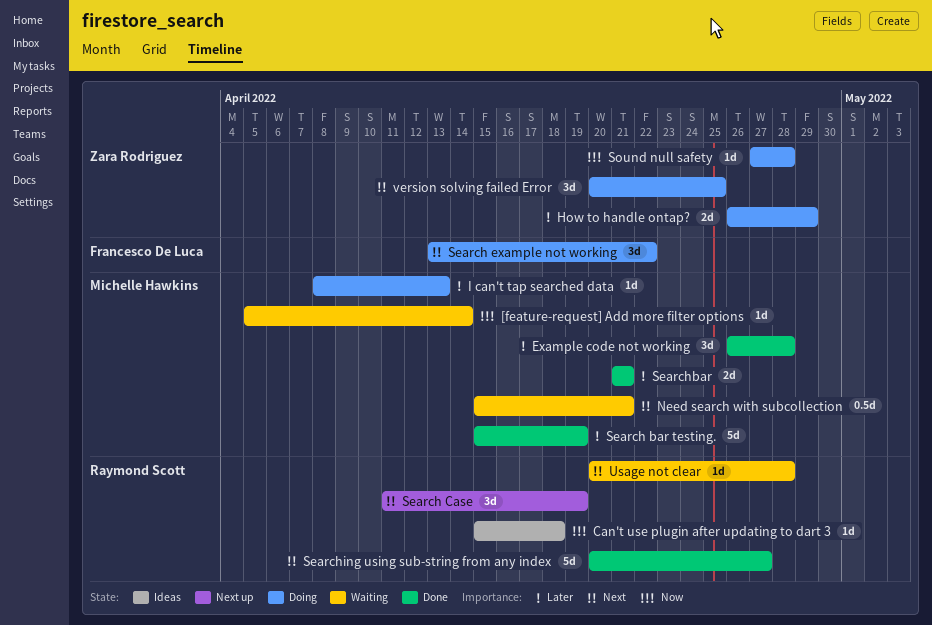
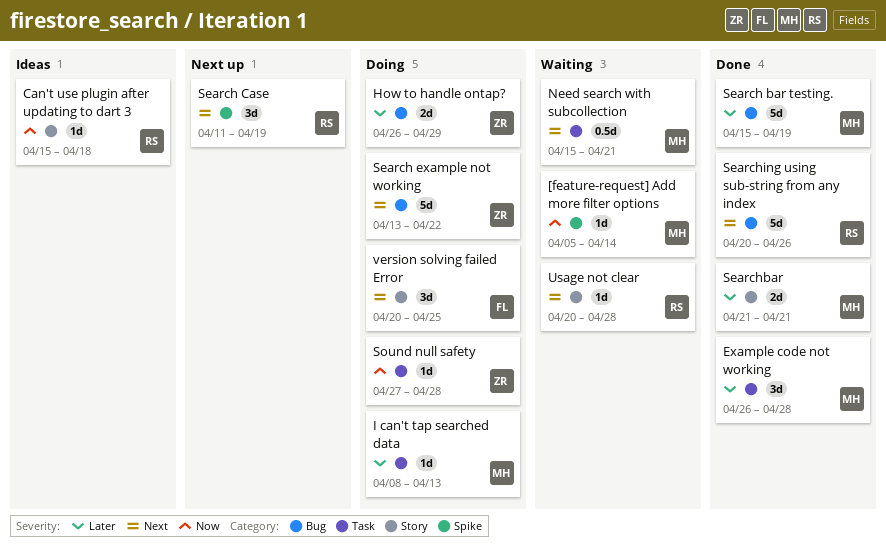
Search example not working, owner: Francesco De Luca -> Zara Rodriguez
Search example not working, estimate: 3d -> 5d
Searching using sub-string from any index, due: Apr 27 -> Apr 26
version solving failed Error, owner: Zara Rodriguez -> Francesco De Luca

